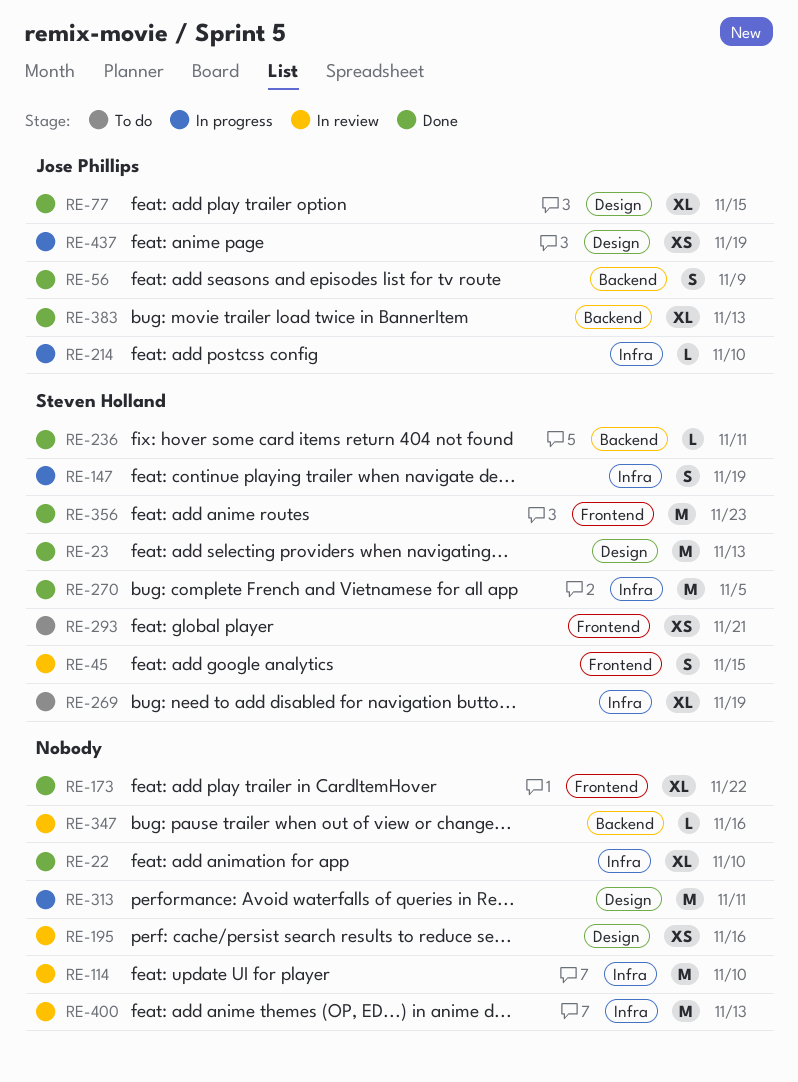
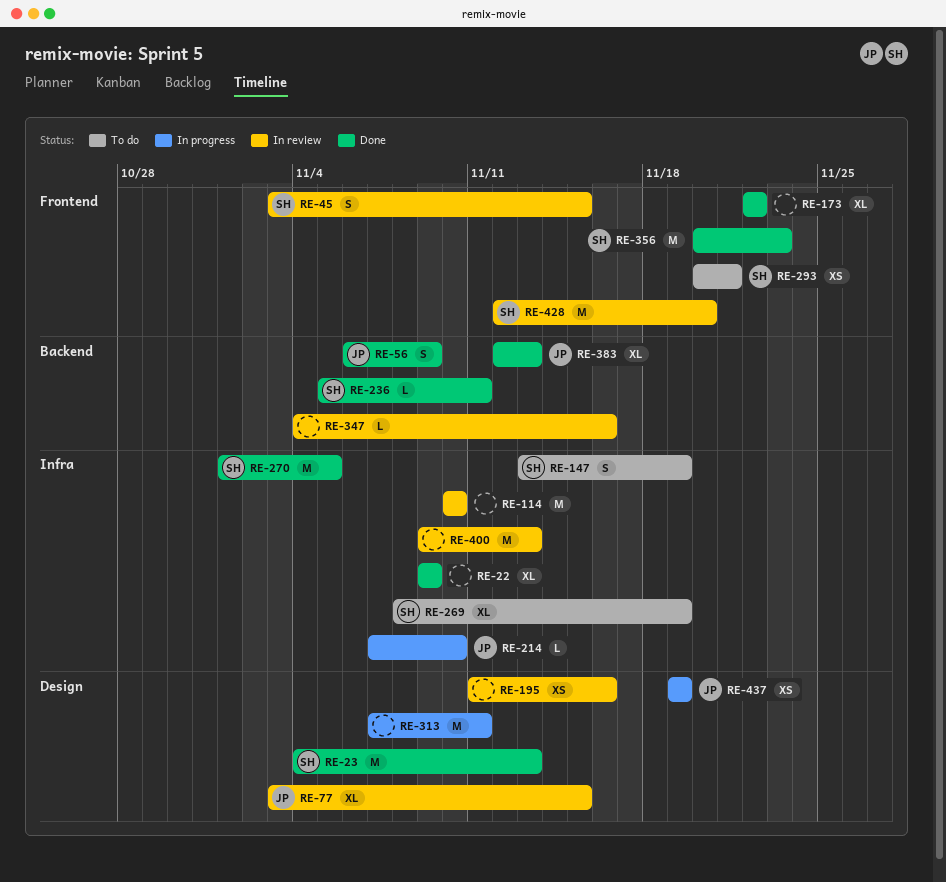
RE-22, due: Nov 10 -> Nov 9
RE-77, status: Done -> In review
RE-147, status: In progress -> To do
RE-428: none -> present

